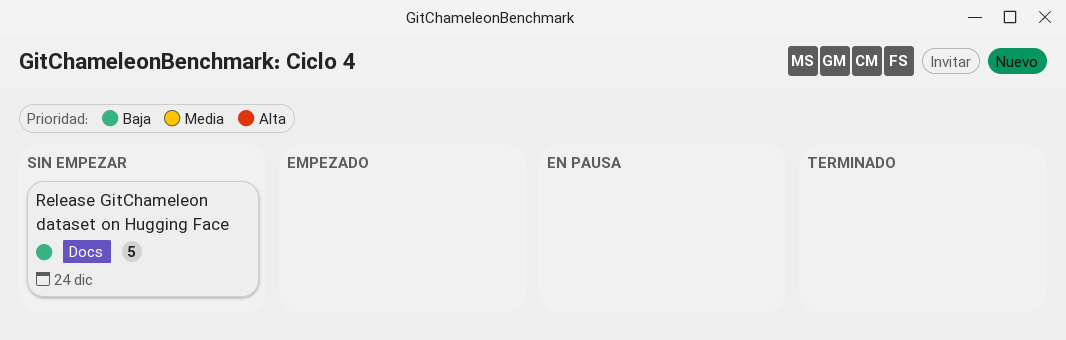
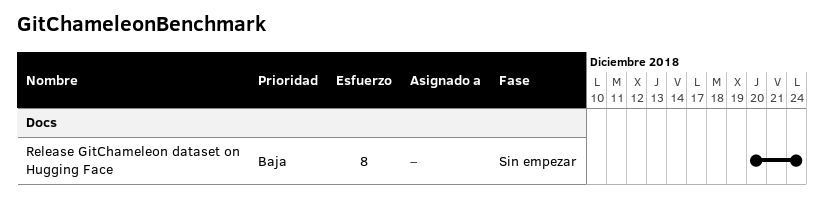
Release GitChameleon dataset on Hugging Face, estimate: 5 -> 8

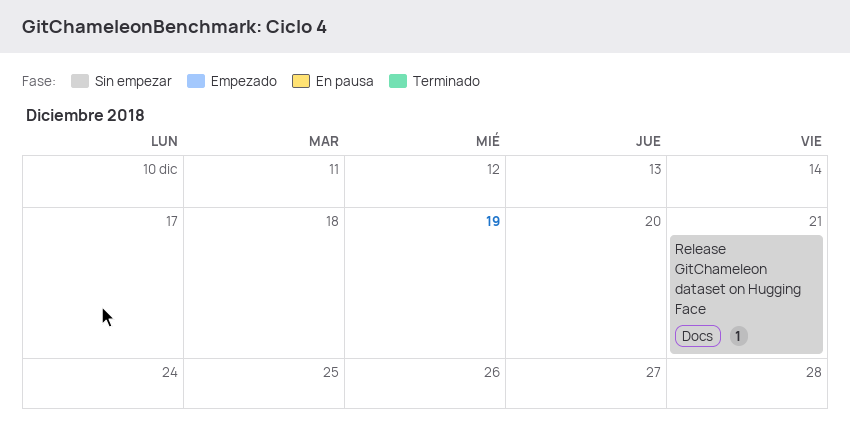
Release GitChameleon dataset on Hugging Face, estimate: 8 -> 1
Release GitChameleon dataset on Hugging Face, due: Dec 24 -> Dec 21

